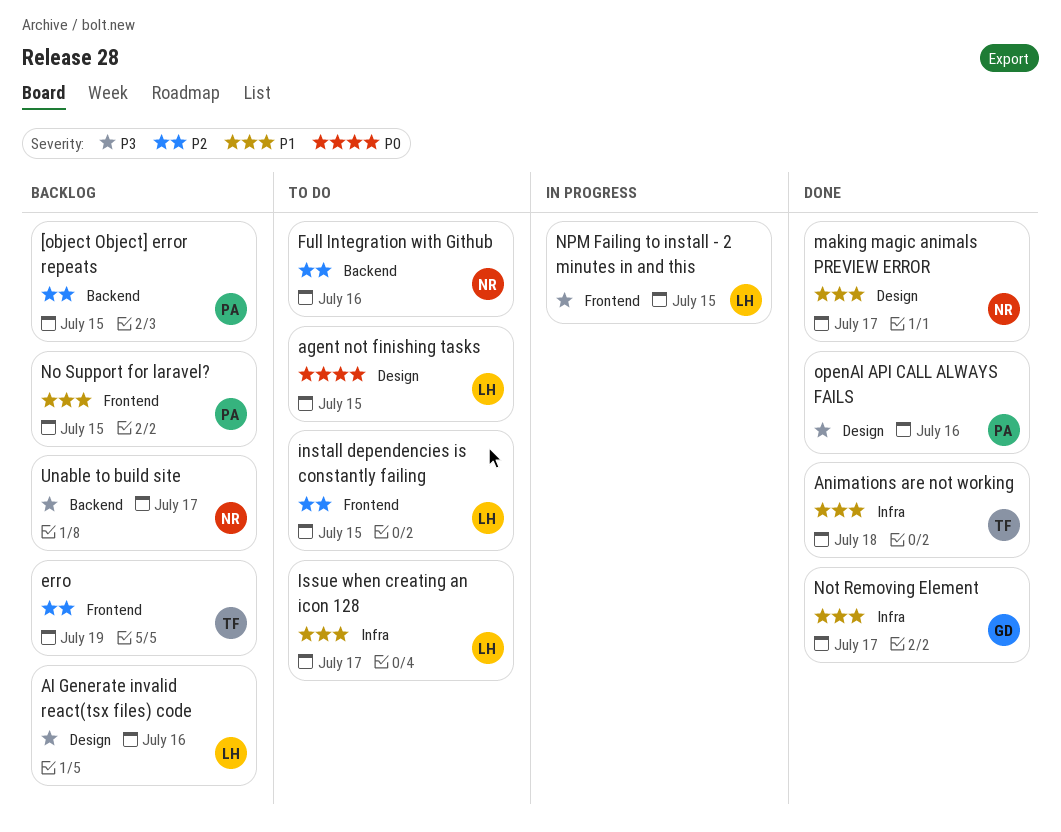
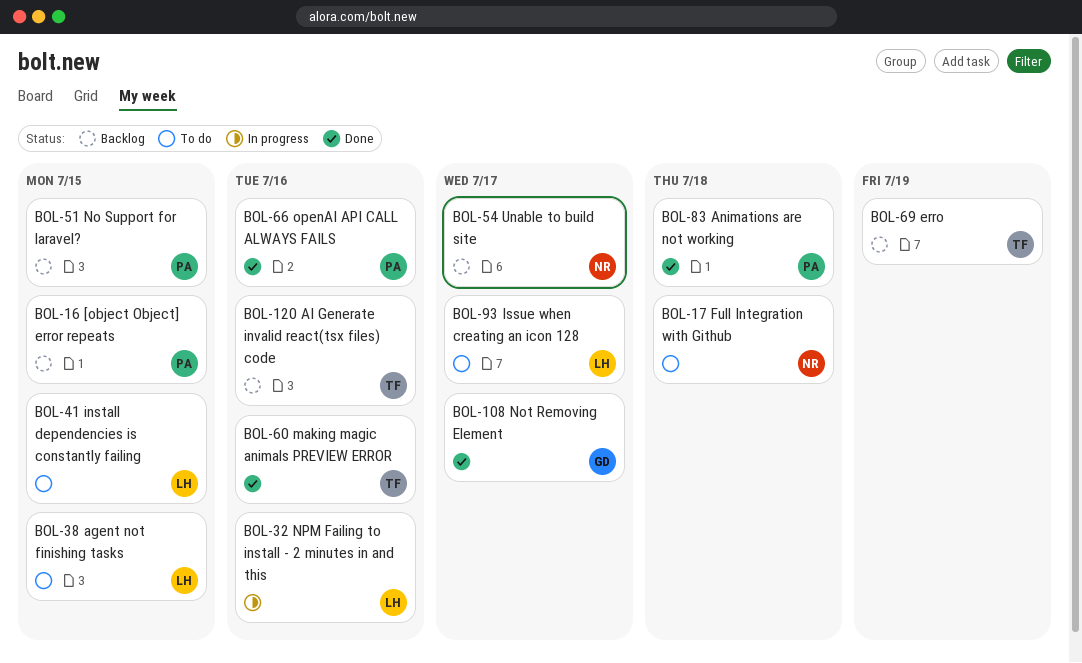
AI Generate invalid react(tsx files) code, owner: LH -> TF
Animations are not working, owner: TF -> PA
Full Integration with Github, due: Jul 16 -> Jul 18
making magic animals PREVIEW ERROR, owner: NR -> TF
making magic animals PREVIEW ERROR, due: Jul 17 -> Jul 16
NPM Failing to install - 2 minutes in and this, due: Jul 15 -> Jul 16

